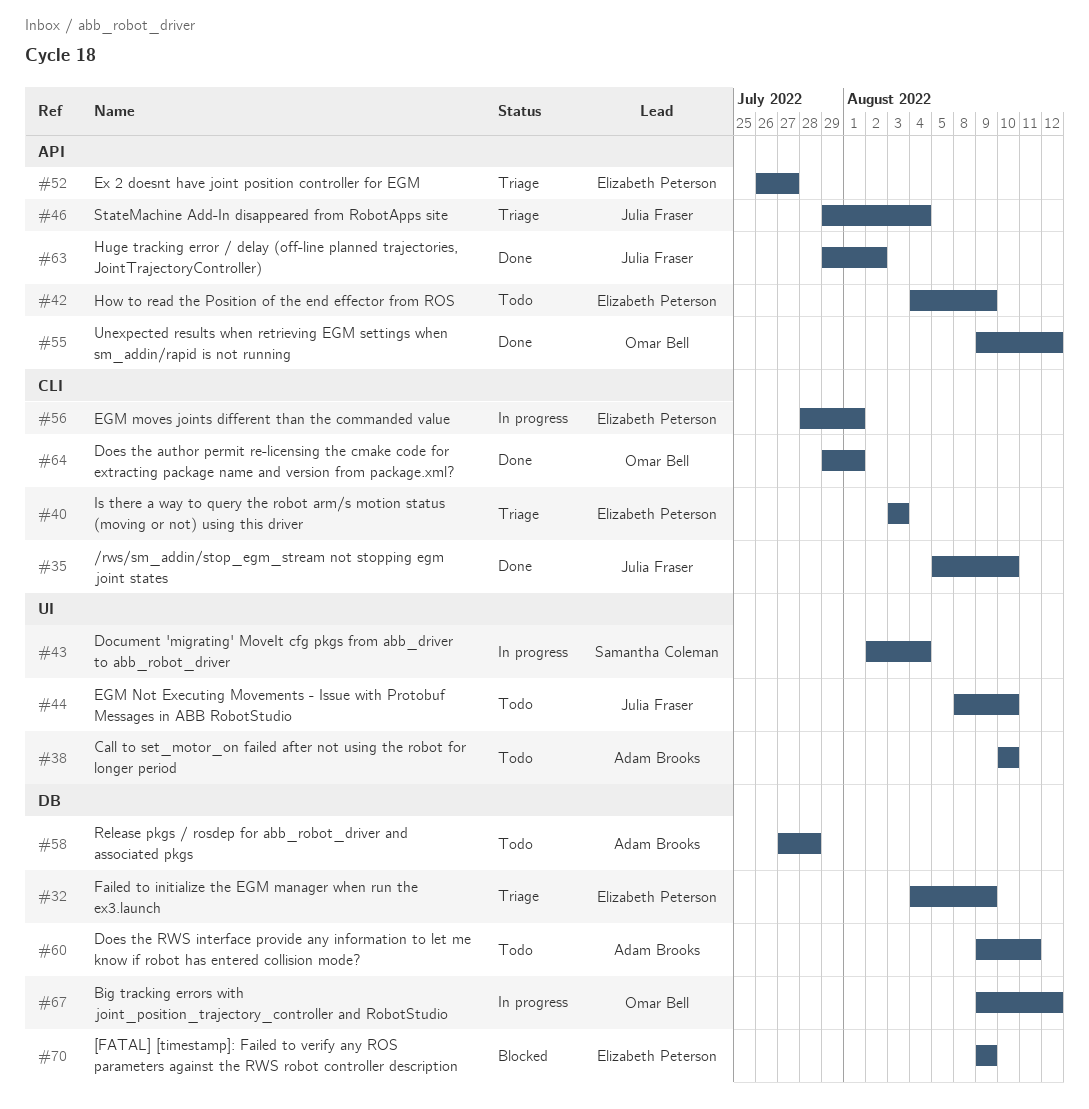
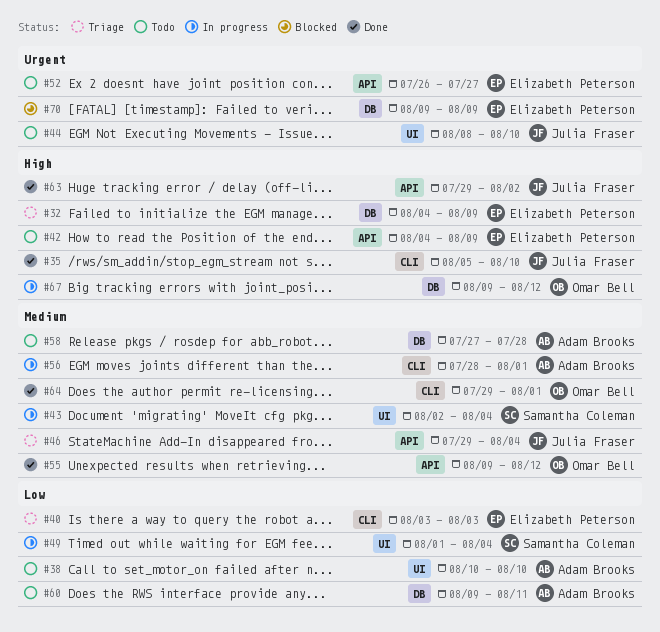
#49: none -> present
#52, status: Triage -> Todo
#56, owner: Elizabeth Peterson -> Adam Brooks

